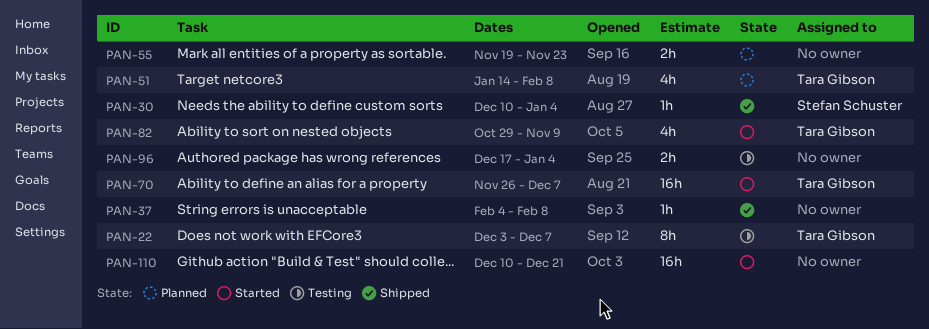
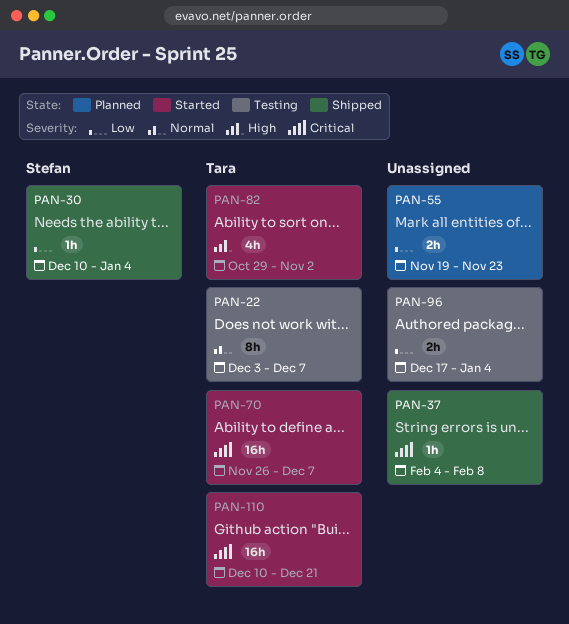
PAN-51: present -> none
PAN-82, due: Nov 9 -> Nov 2
PAN-110, owner: none -> Tara Gibson

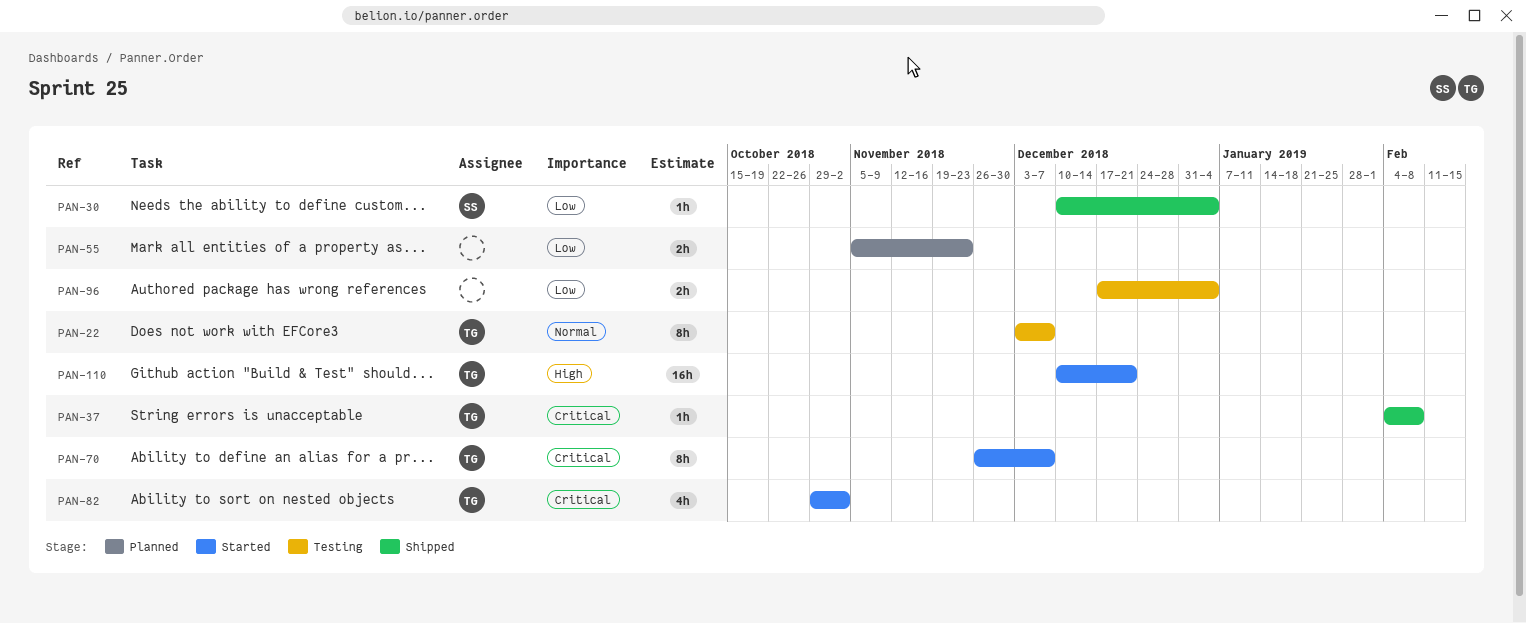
PAN-37, owner: none -> Tara
PAN-55, start: Nov 19 -> Nov 5
PAN-70, estimate: 16h -> 8h
PAN-82, priority: High -> Critical
PAN-110, priority: Critical -> High

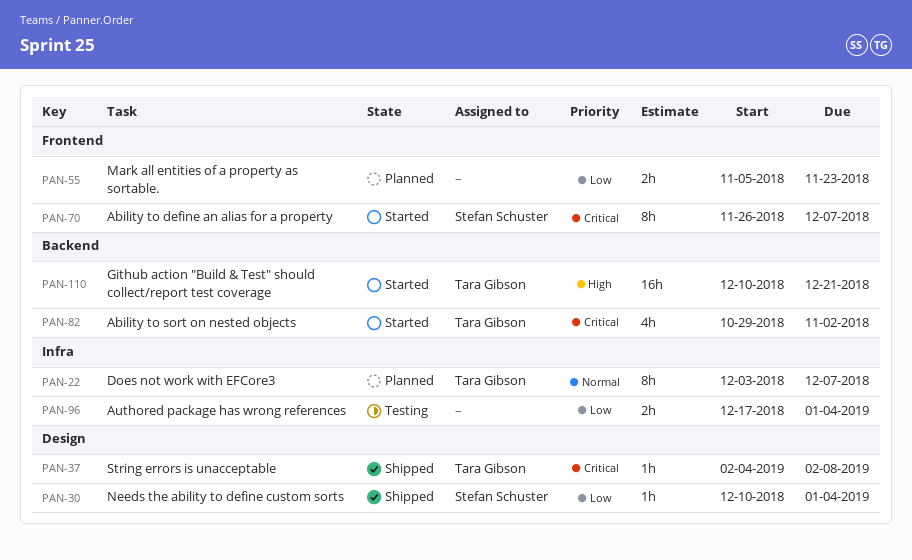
PAN-22, status: Testing -> Planned
PAN-70, owner: Tara Gibson -> Stefan Schuster

